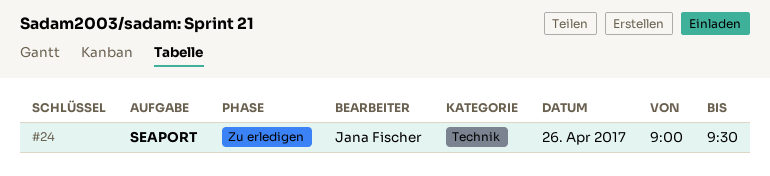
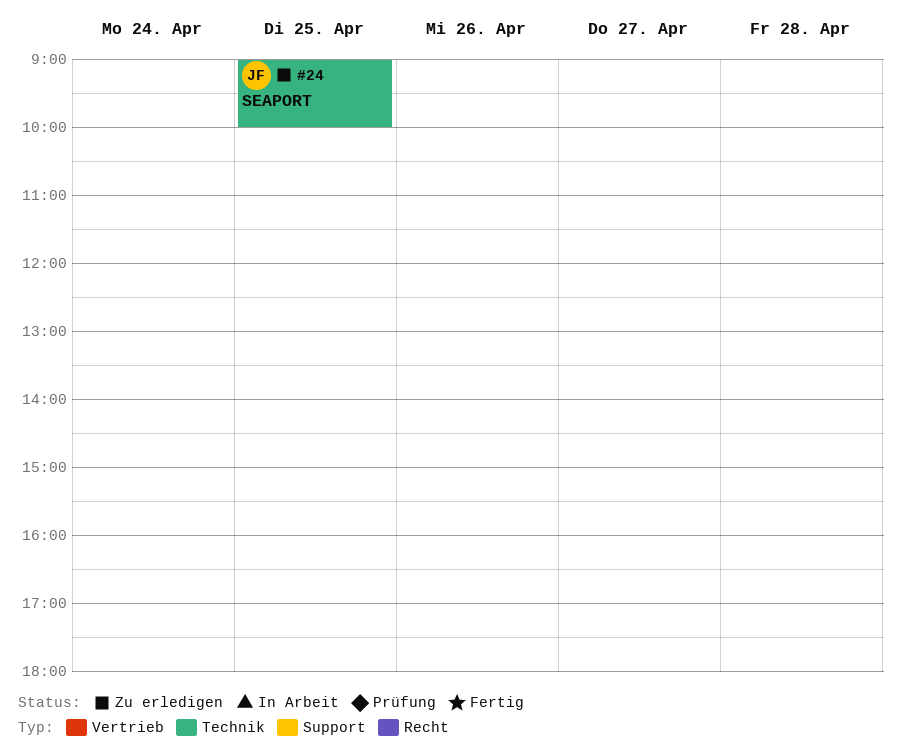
#24, day: Apr 26 -> Apr 25
#24, ends: 09:30 -> 10:00

